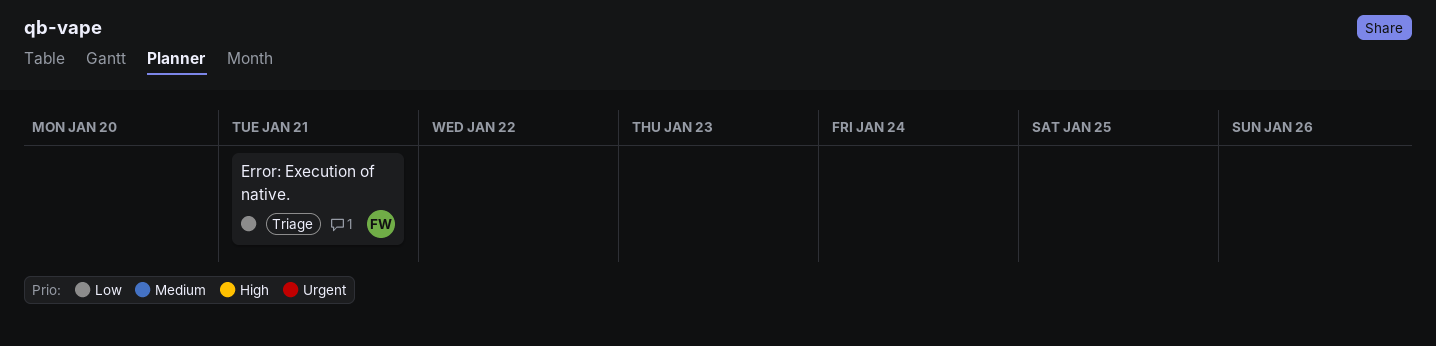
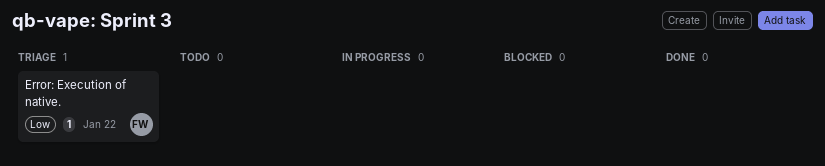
Error: Execution of native., due: Jan 21 -> Jan 22

